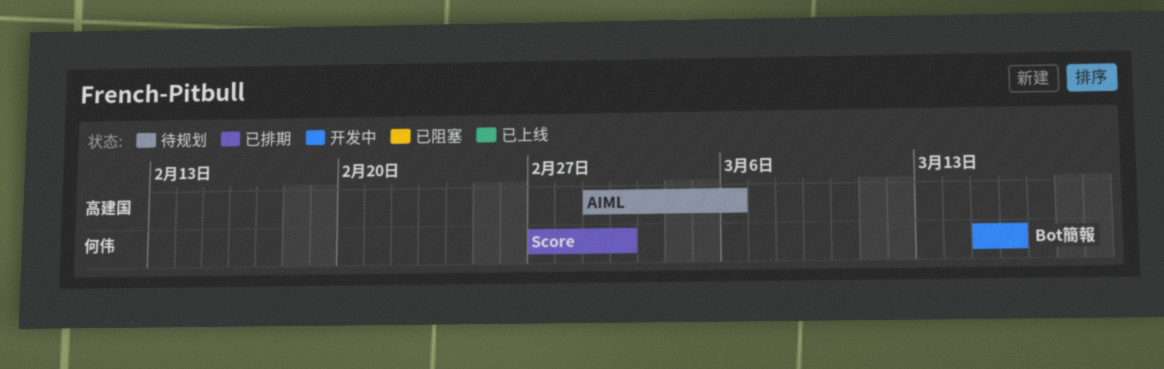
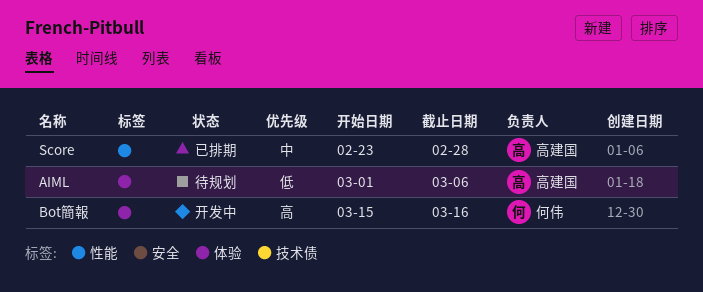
Score, owner: 何伟 -> 高建国
Score, start: Feb 27 -> Feb 23
Score, due: Mar 2 -> Feb 28

